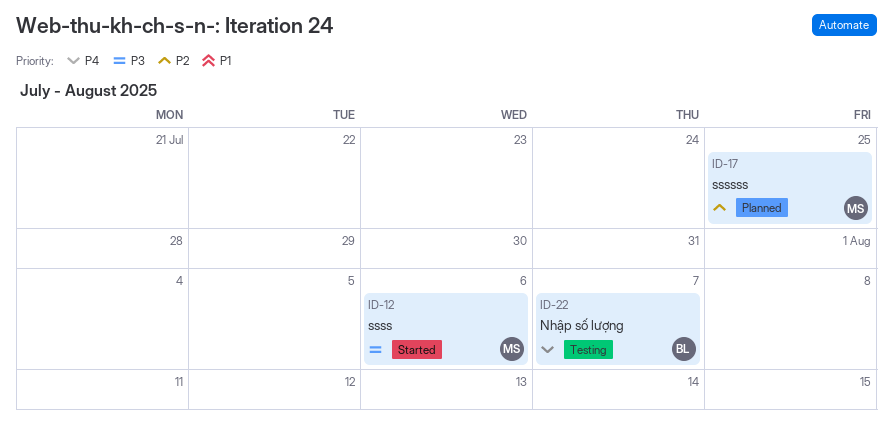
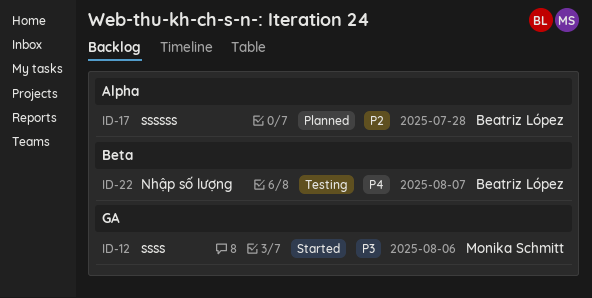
ID-17, owner: Monika Schmitt -> Beatriz López
ID-17, due: Jul 25 -> Jul 28

